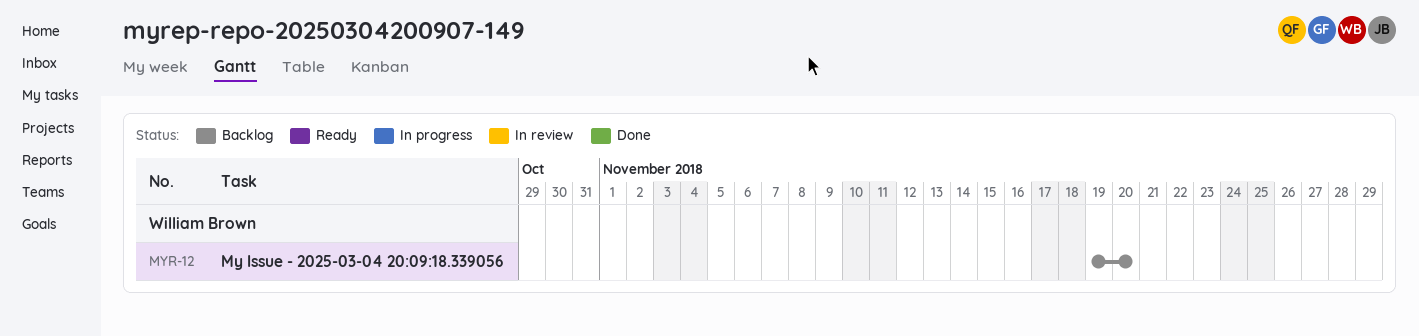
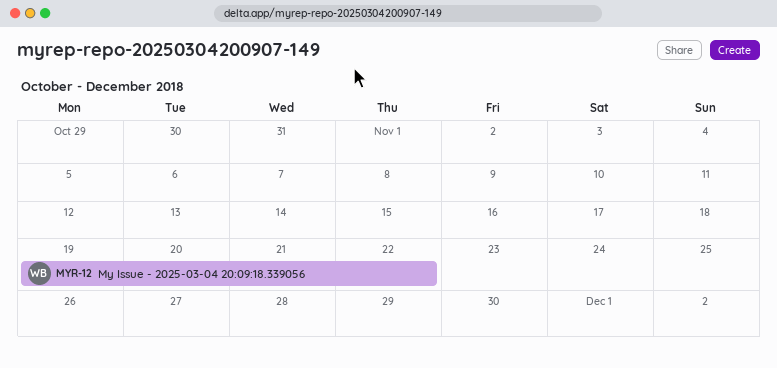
MYR-12, due: Nov 20 -> Nov 22

